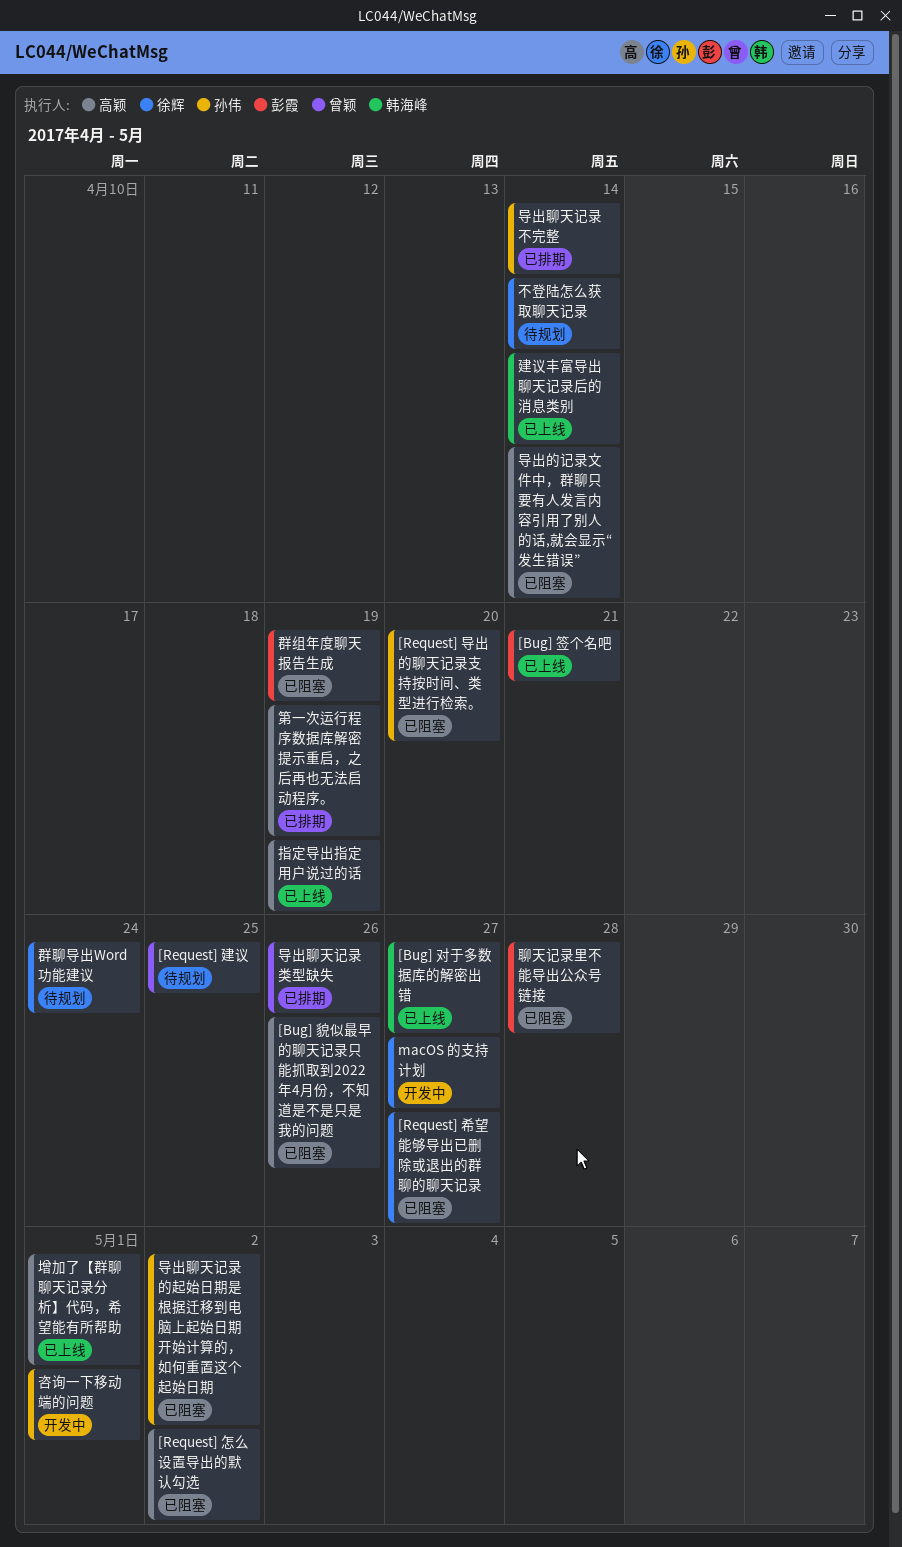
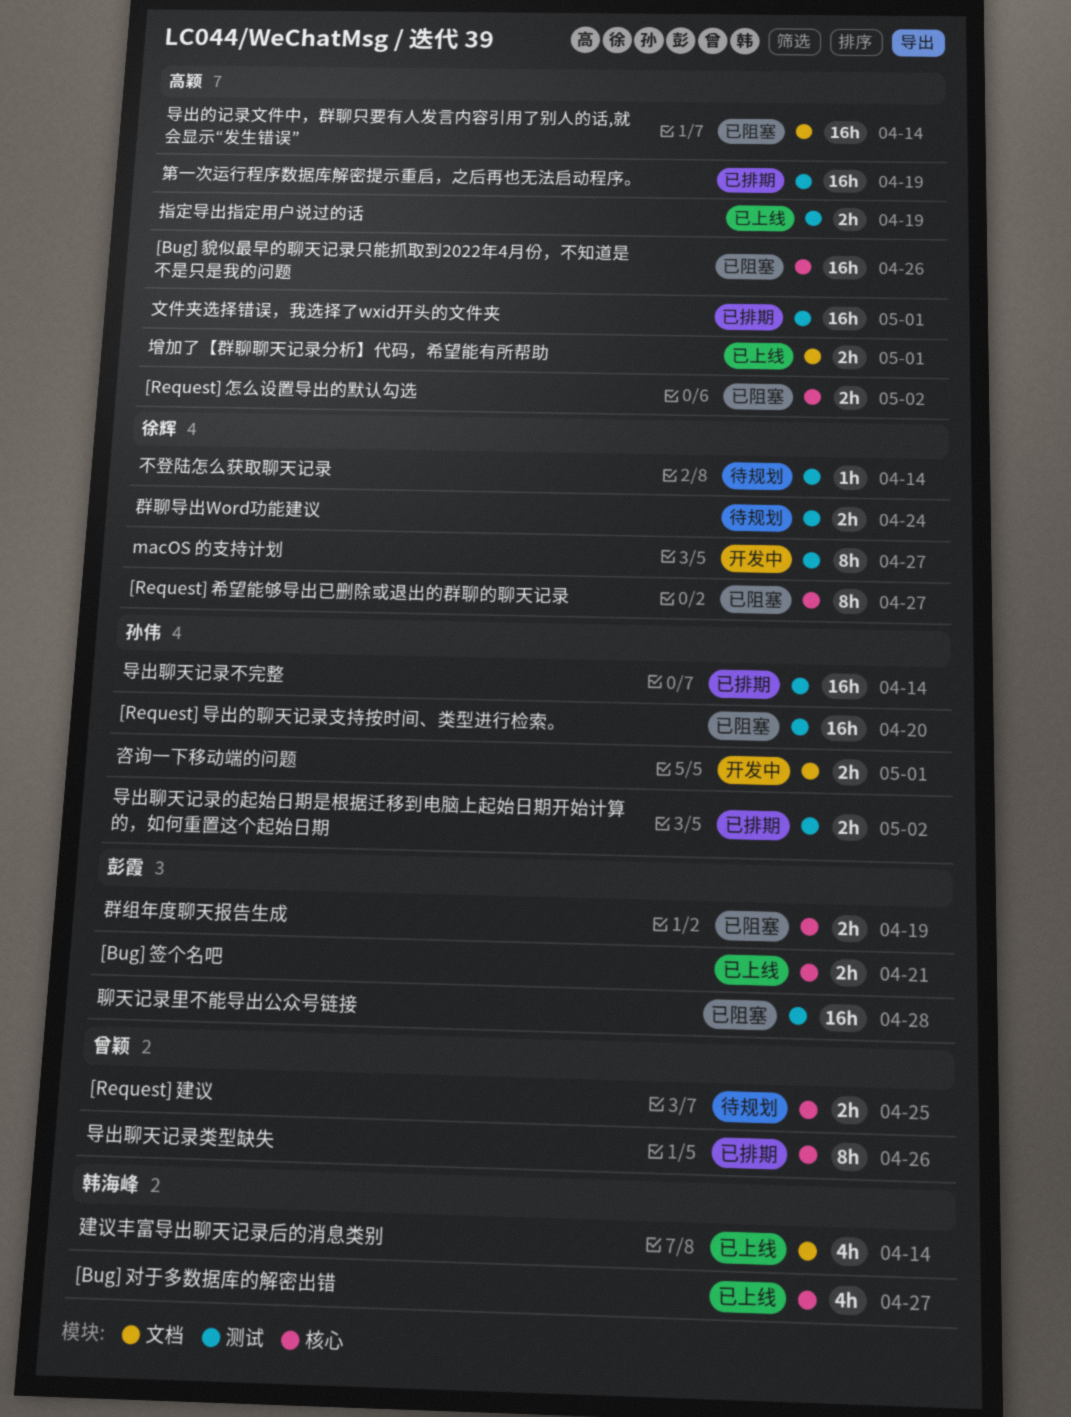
导出聊天记录的起始日期是根据迁移到电脑上起始日期开始计算的，如何重置这个起始日期, status: 已阻塞 -> 已排期
文件夹选择错误，我选择了wxid开头的文件夹: none -> present

